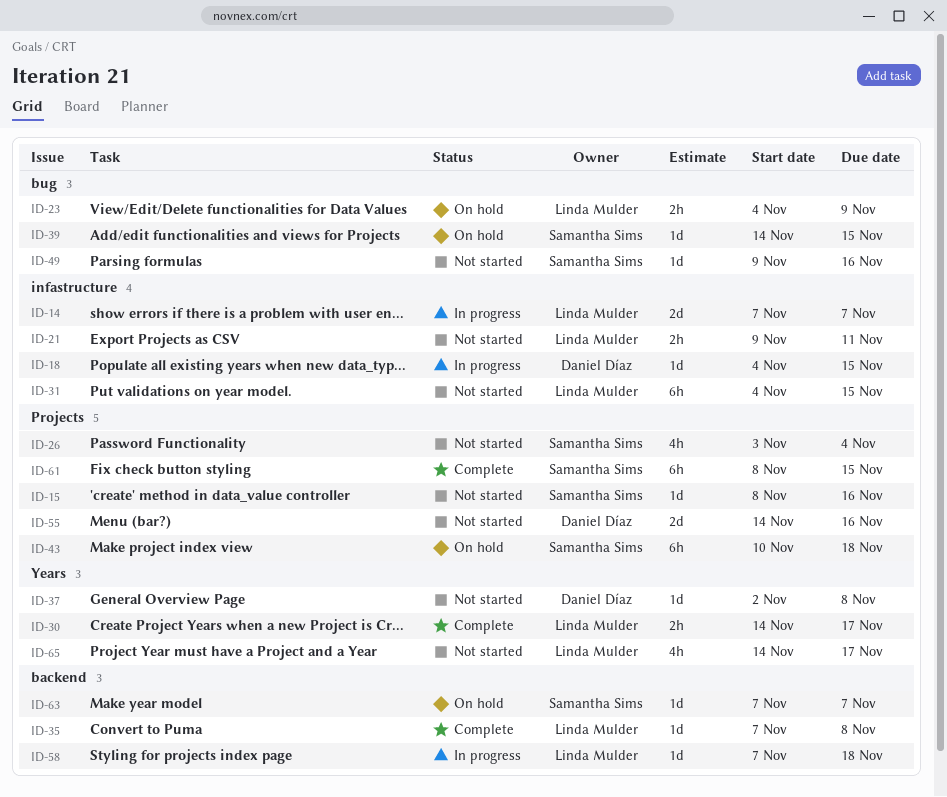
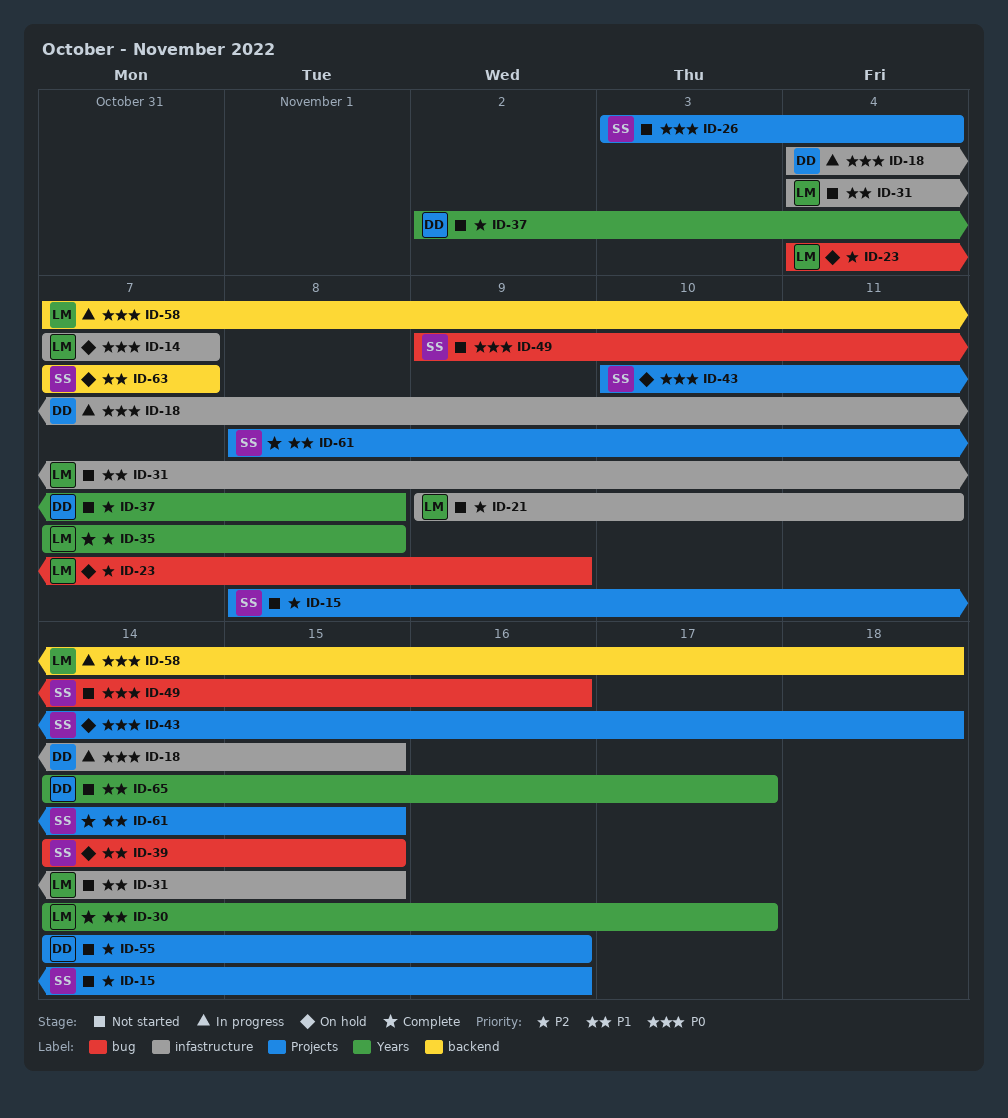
ID-14, status: In progress -> On hold
ID-35, label: backend -> Years
ID-65, owner: Linda Mulder -> Daniel Díaz

